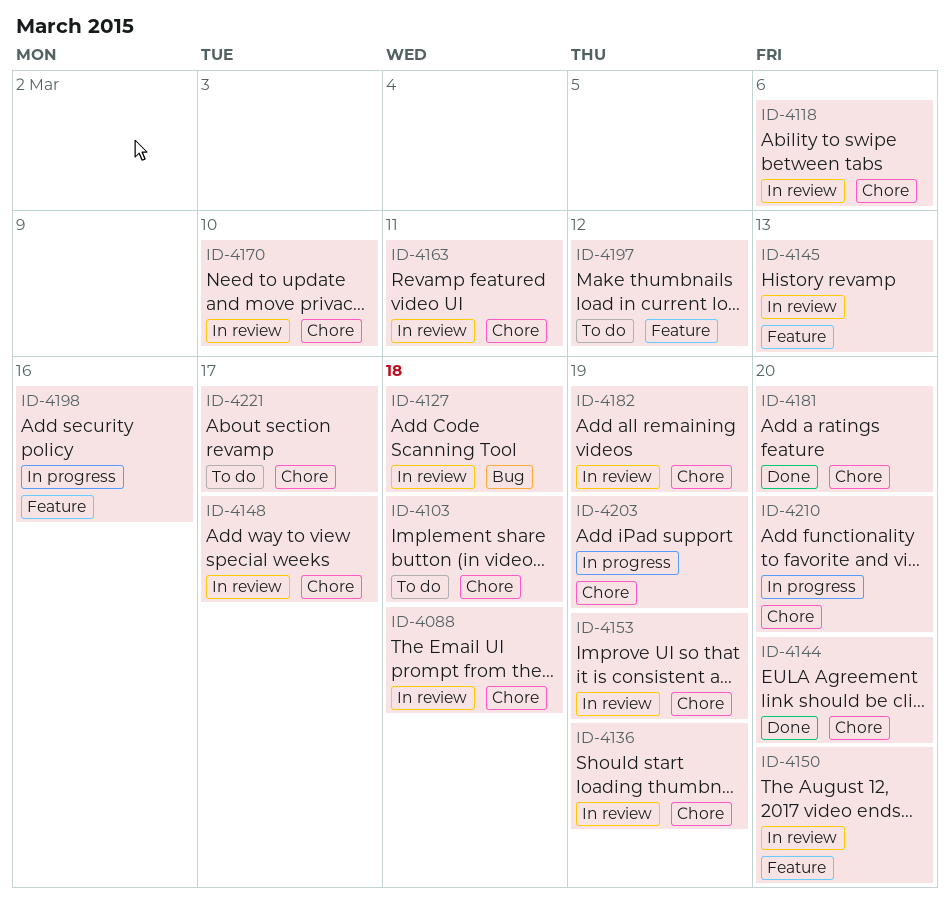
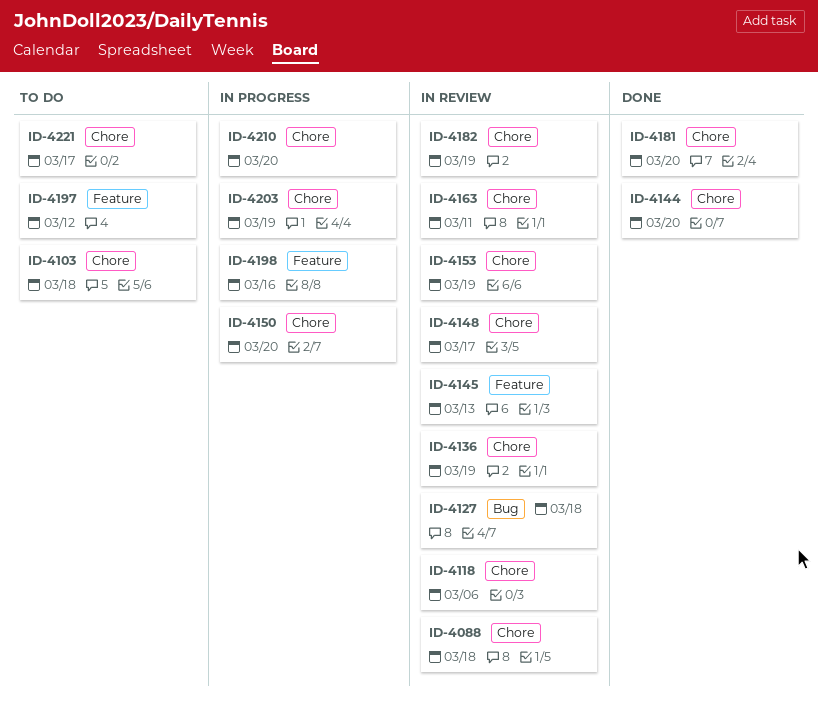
ID-4150, status: In review -> In progress
ID-4150, label: Feature -> Chore
ID-4170: present -> none

